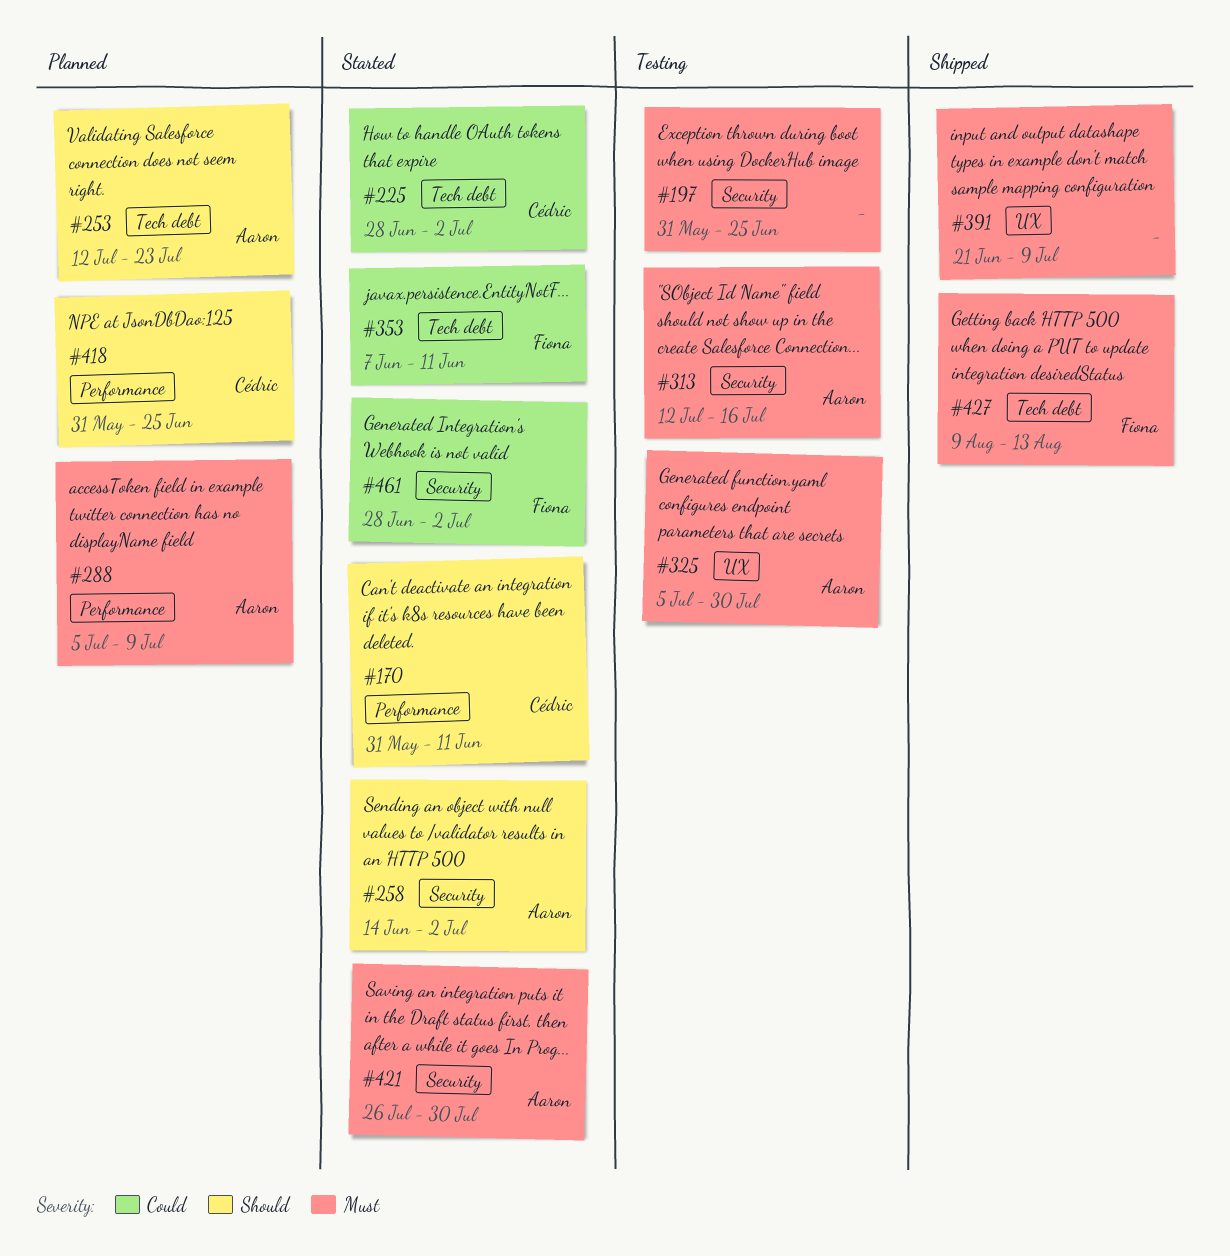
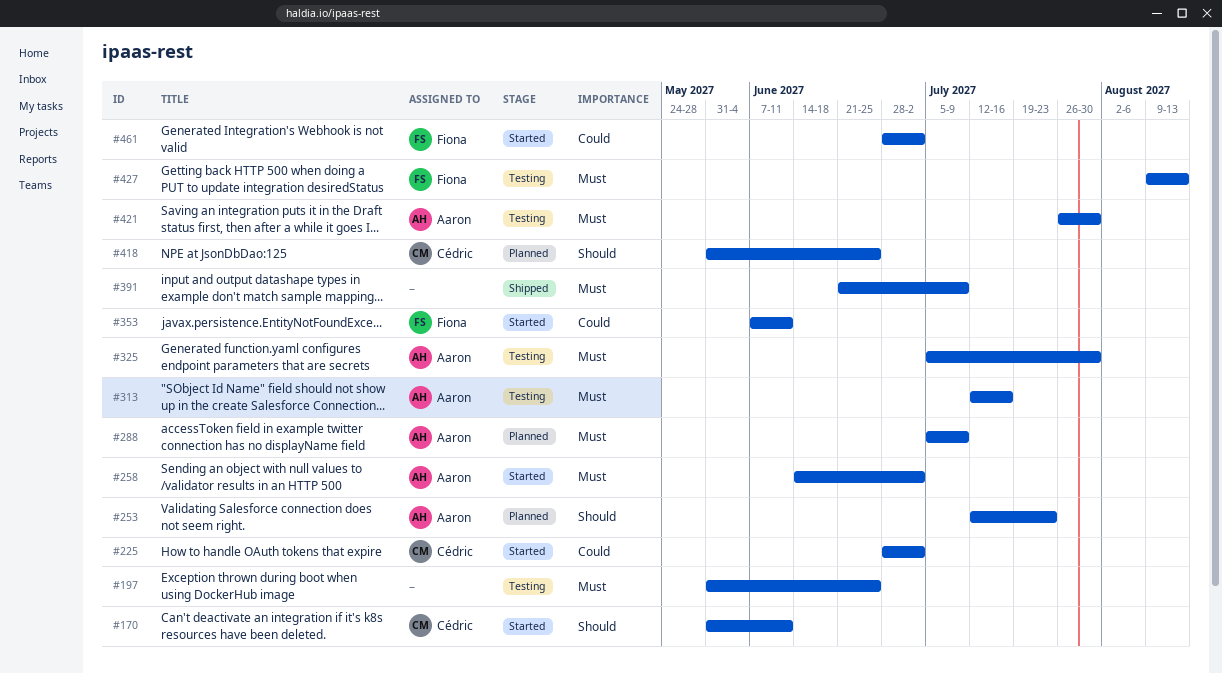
#258, priority: Should -> Must
#421, status: Started -> Testing
#427, status: Shipped -> Testing

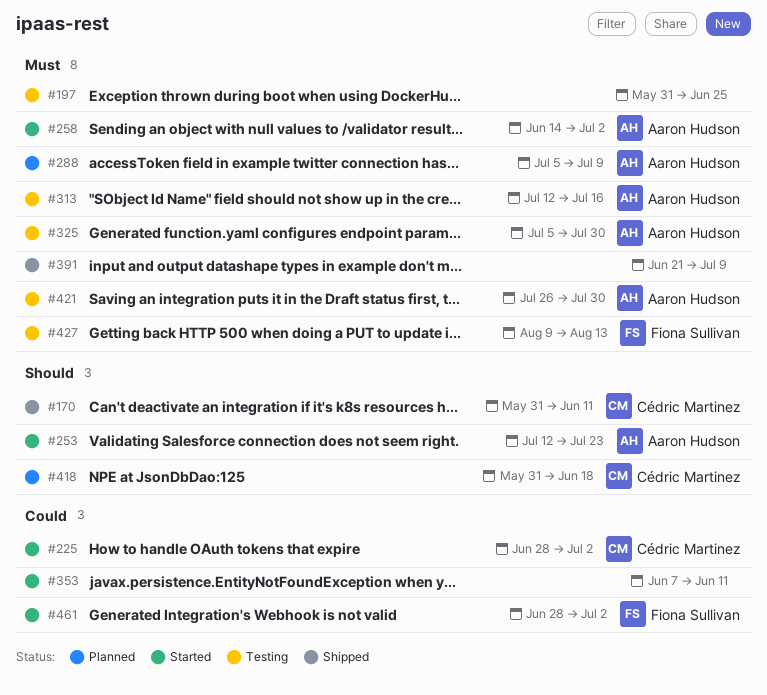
#170, status: Started -> Shipped
#253, status: Planned -> Started
#353, owner: Fiona Sullivan -> none
#418, due: Jun 25 -> Jun 18

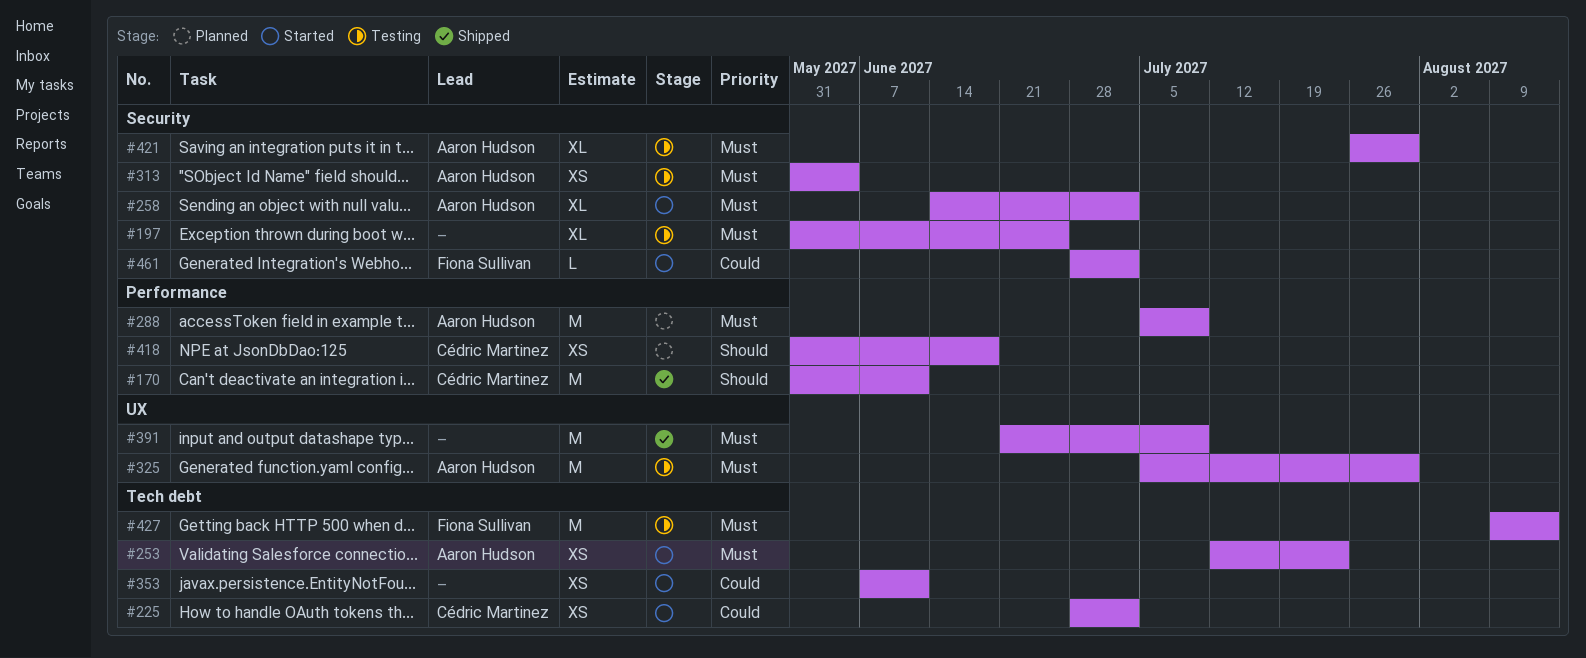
#253, priority: Should -> Must
#313, start: Jul 12 -> May 31
#313, due: Jul 16 -> Jun 4

